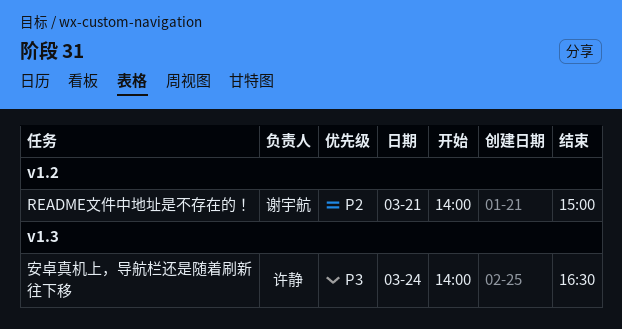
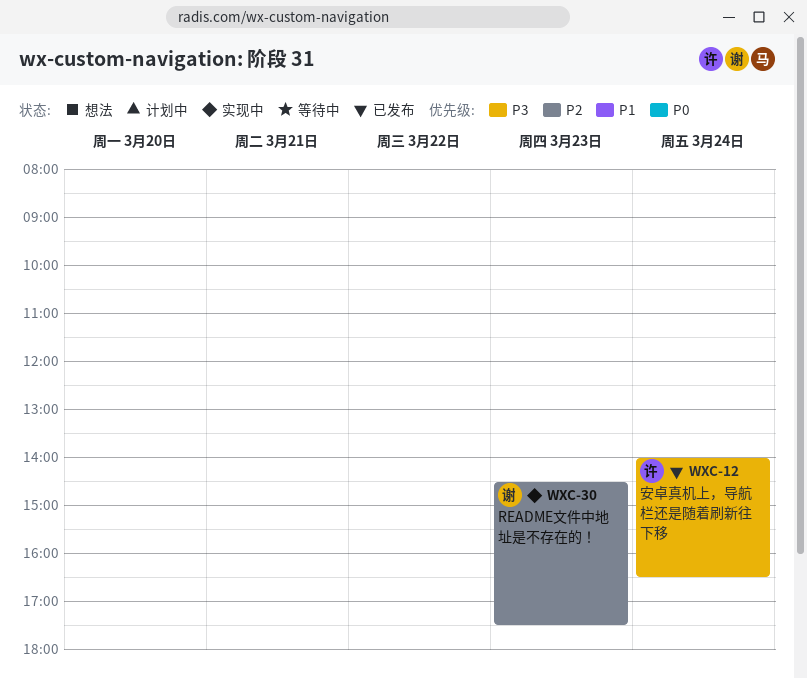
README文件中地址是不存在的！, day: Mar 21 -> Mar 23
README文件中地址是不存在的！, begins: 14:00 -> 14:30
README文件中地址是不存在的！, ends: 15:00 -> 17:30

